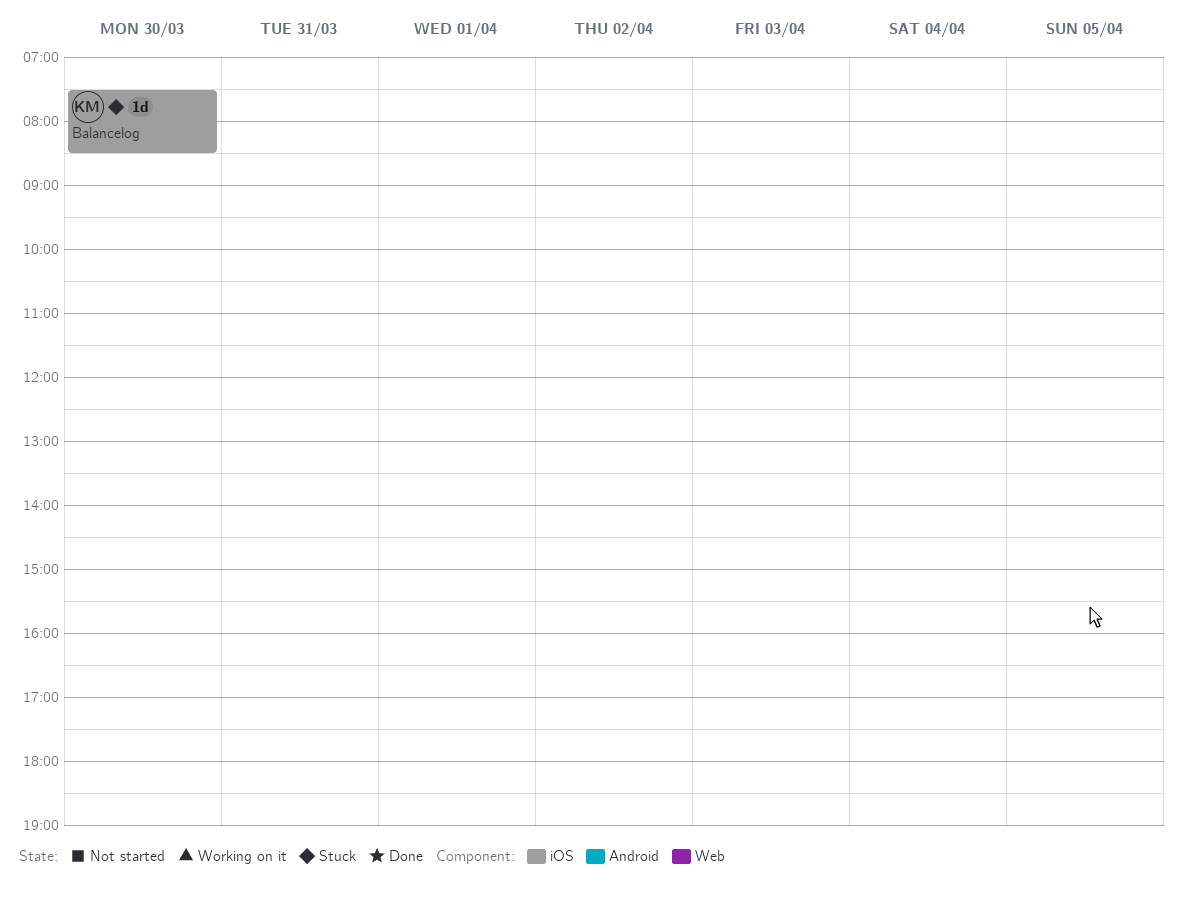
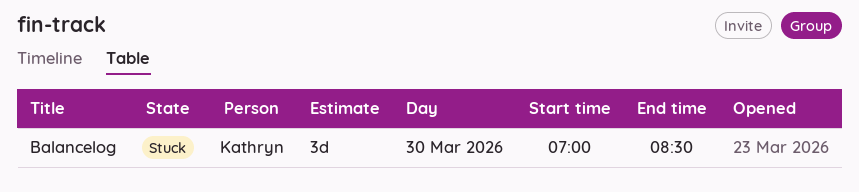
Balancelog, estimate: 1d -> 3d
Balancelog, begins: 07:30 -> 07:00

